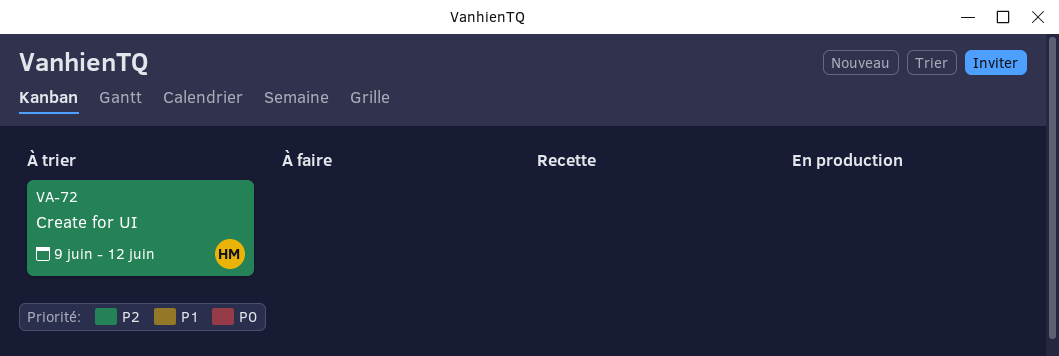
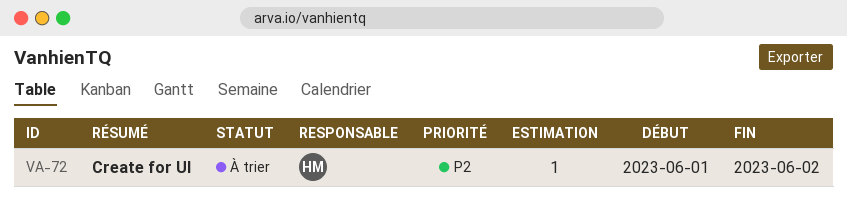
VA-72, start: Jun 9 -> Jun 1
VA-72, due: Jun 12 -> Jun 2

